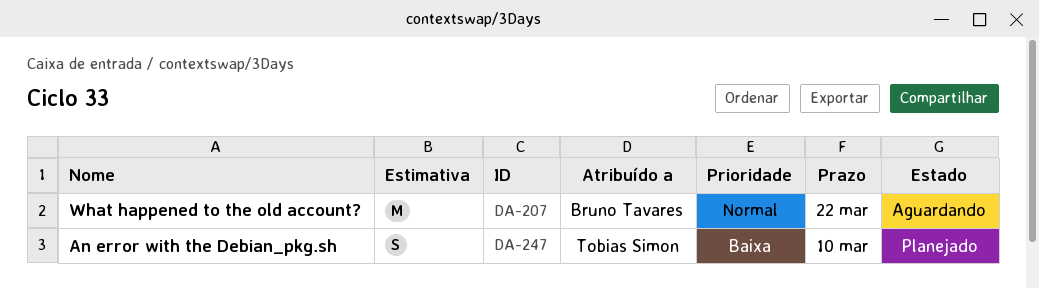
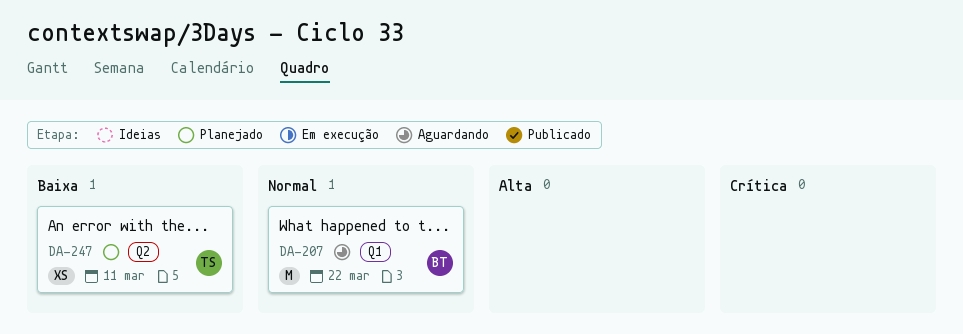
DA-247, estimate: S -> XS
DA-247, due: Mar 10 -> Mar 11

